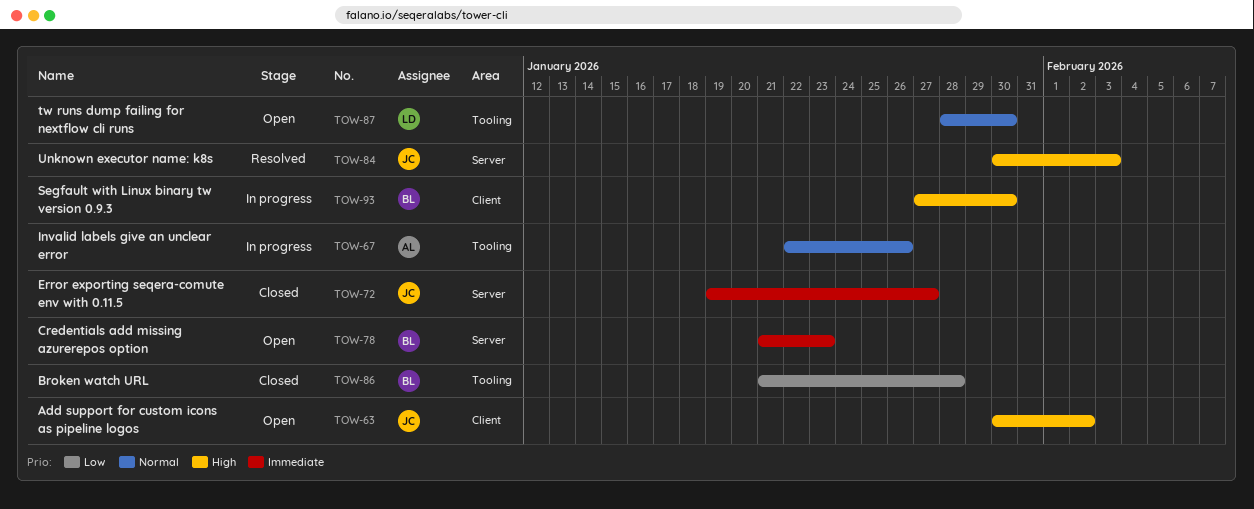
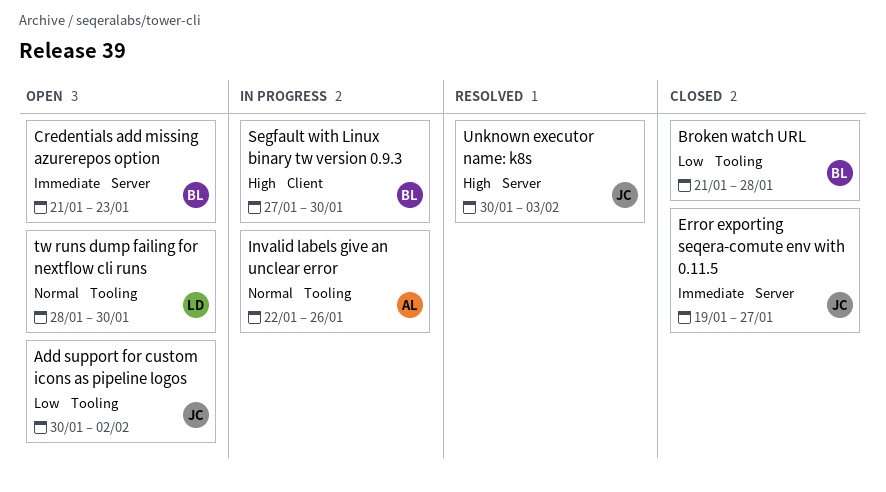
Add support for custom icons as pipeline logos, priority: High -> Low
Add support for custom icons as pipeline logos, label: Client -> Tooling

